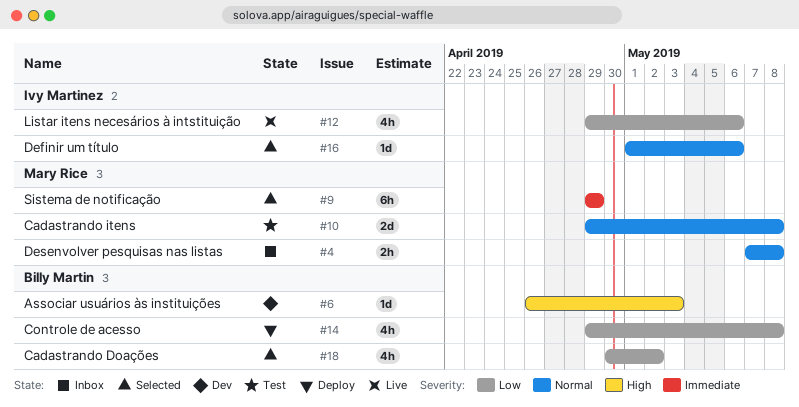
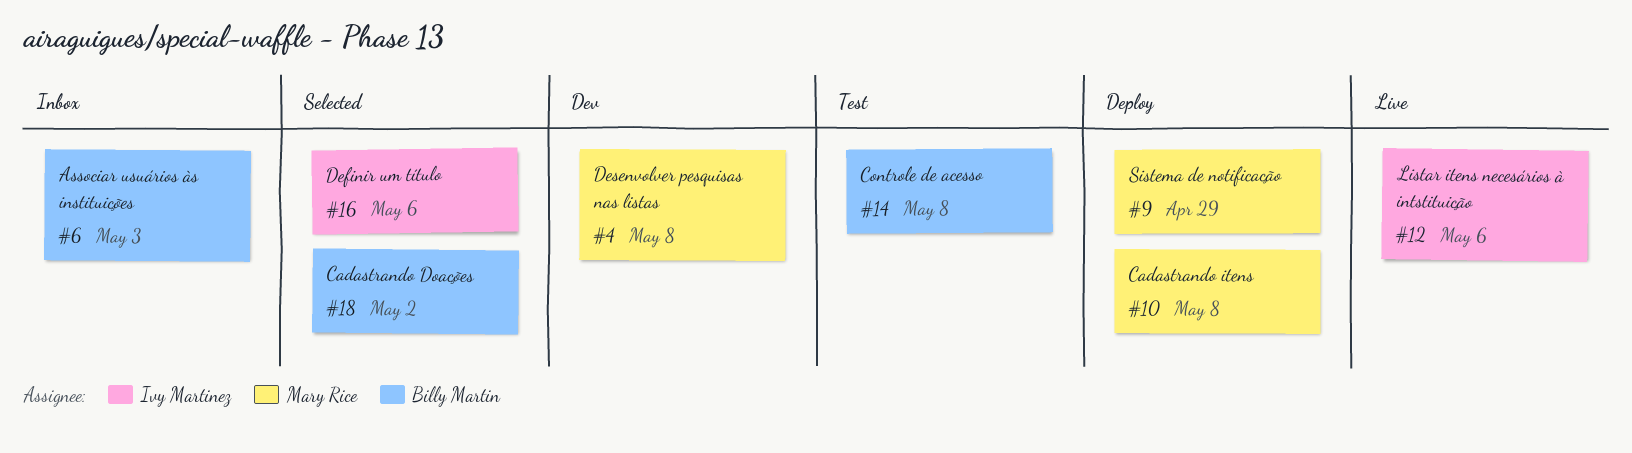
#4, status: Inbox -> Dev
#6, status: Dev -> Inbox
#9, status: Selected -> Deploy
#10, status: Test -> Deploy
#14, status: Deploy -> Test

